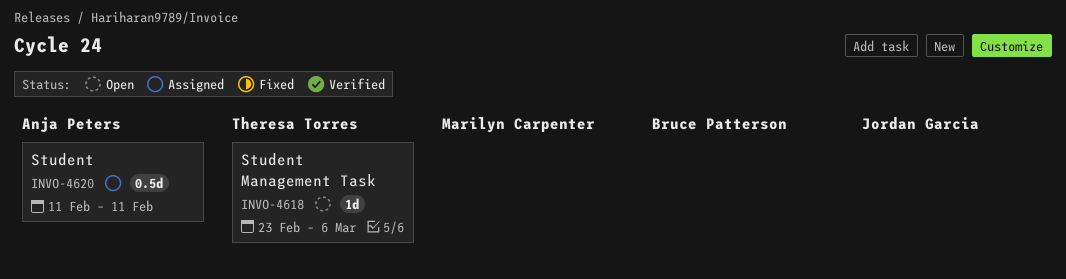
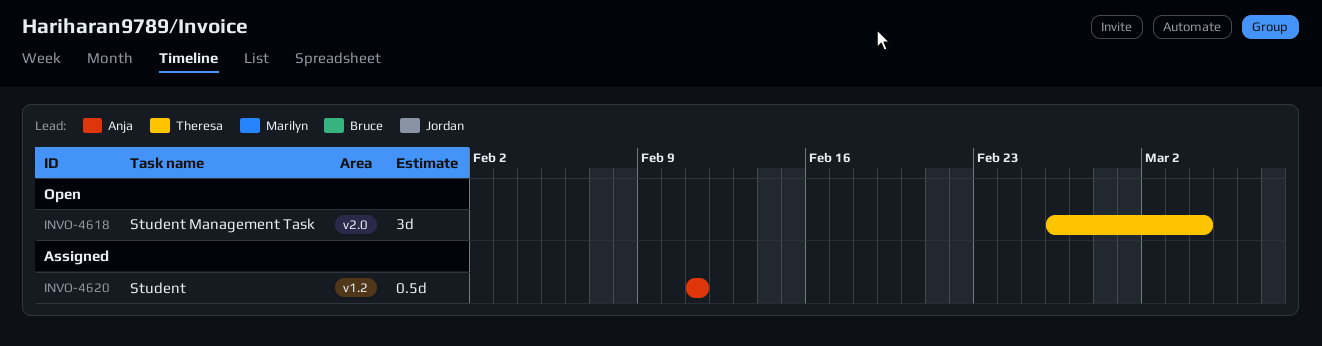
INVO-4618, estimate: 1d -> 3d
INVO-4618, start: Feb 23 -> Feb 26
INVO-4618, due: Mar 6 -> Mar 4

